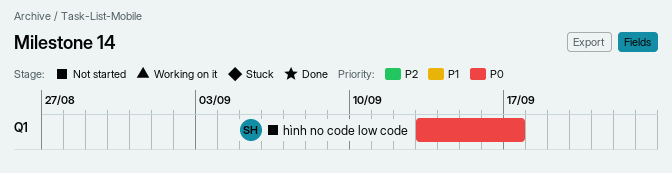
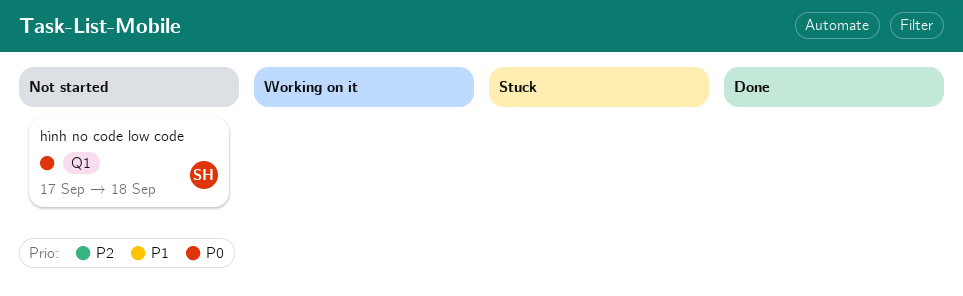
hình no code low code, start: Sep 13 -> Sep 17
hình no code low code, due: Sep 17 -> Sep 18

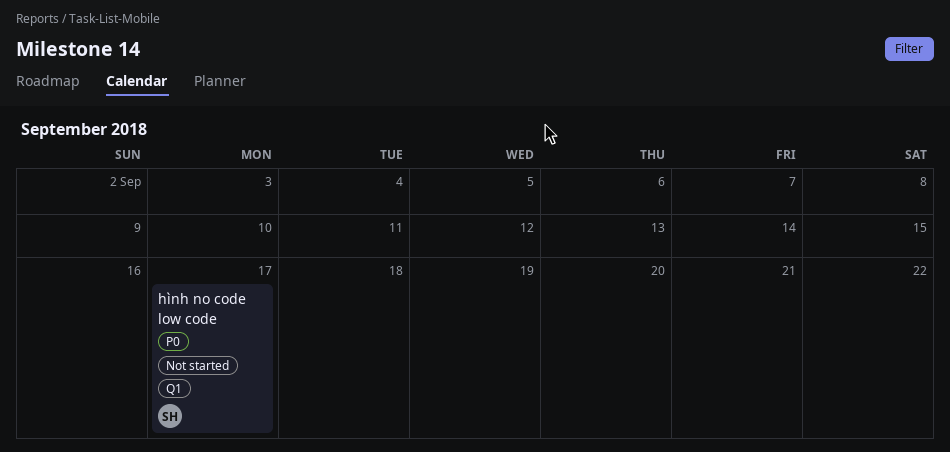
hình no code low code, due: Sep 18 -> Sep 17

